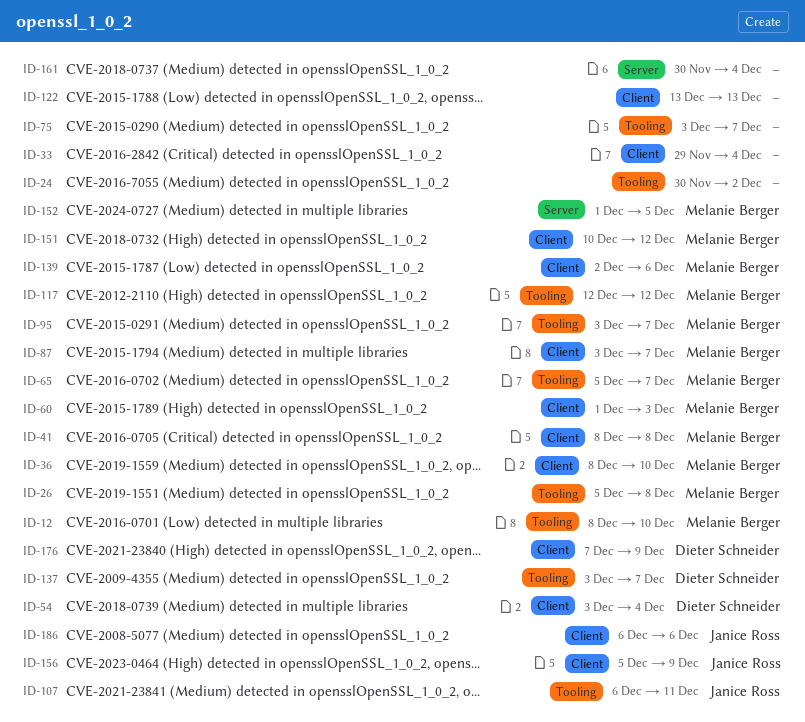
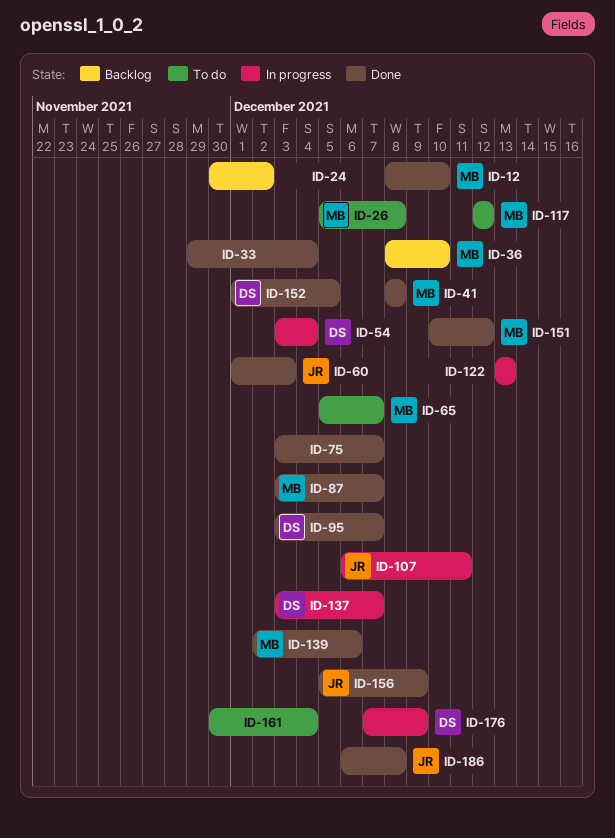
ID-60, owner: Melanie Berger -> Janice Ross
ID-95, owner: Melanie Berger -> Dieter Schneider
ID-152, owner: Melanie Berger -> Dieter Schneider
ID-186, due: Dec 6 -> Dec 8

